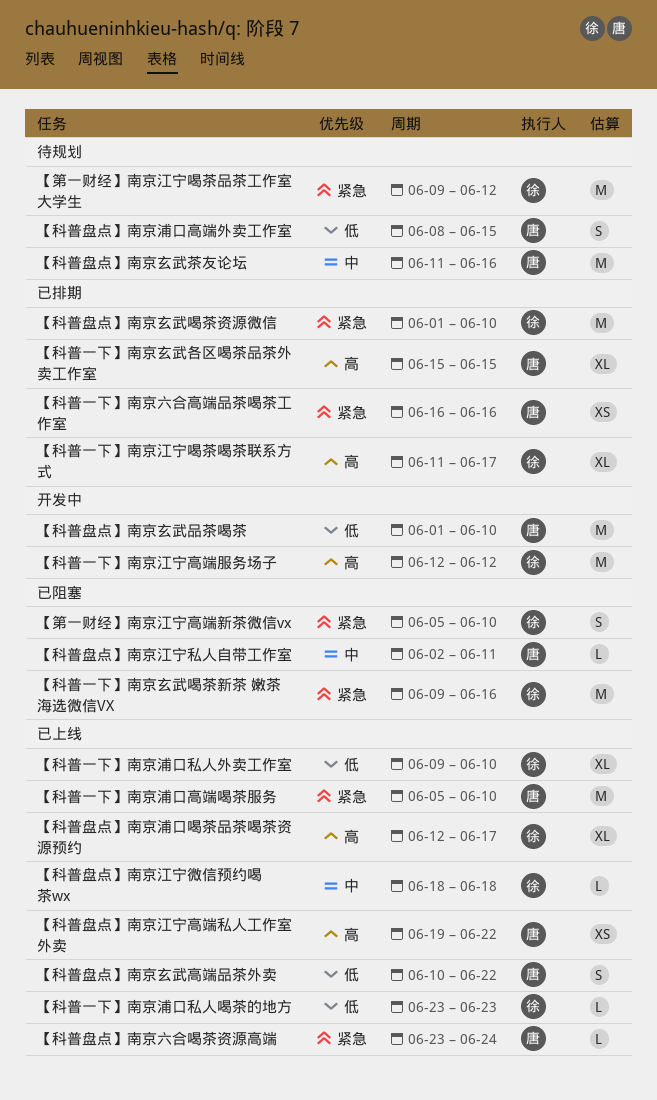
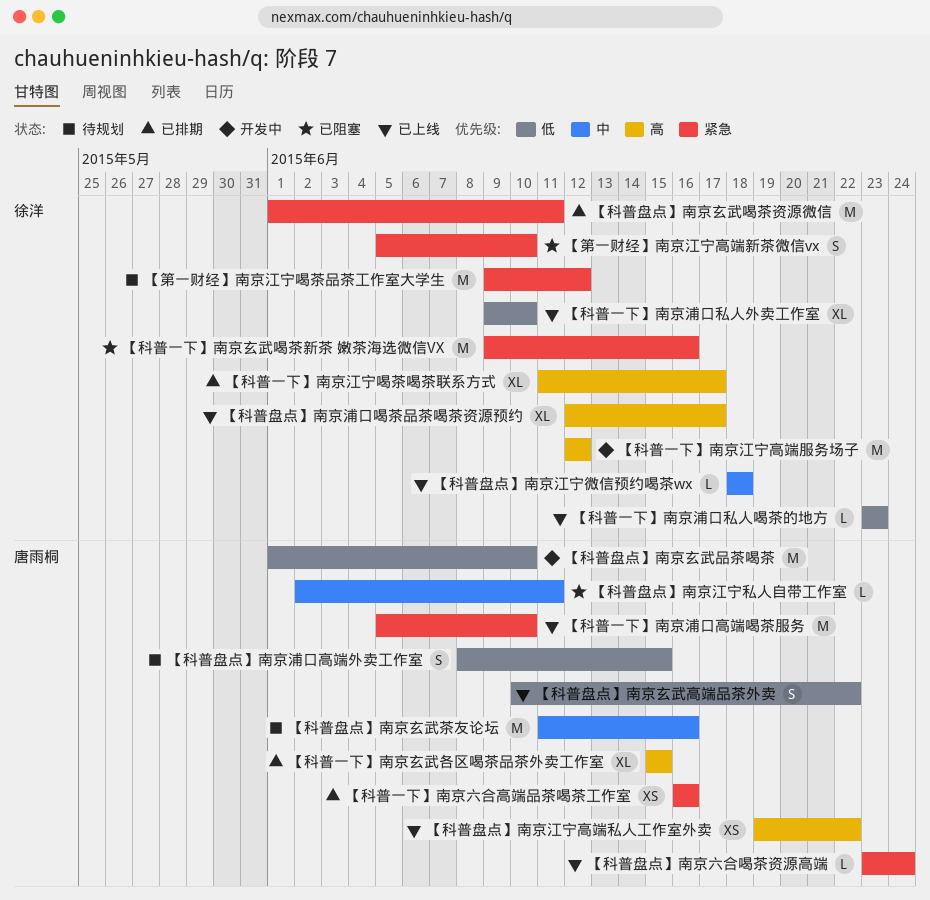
【科普盘点】南京玄武喝茶资源微信, due: Jun 10 -> Jun 11

